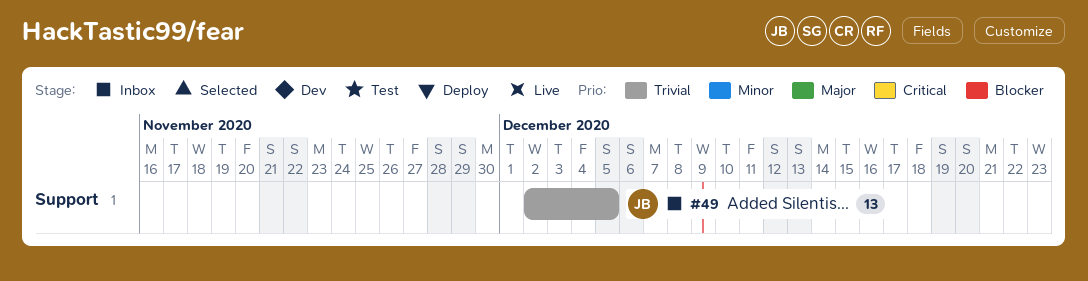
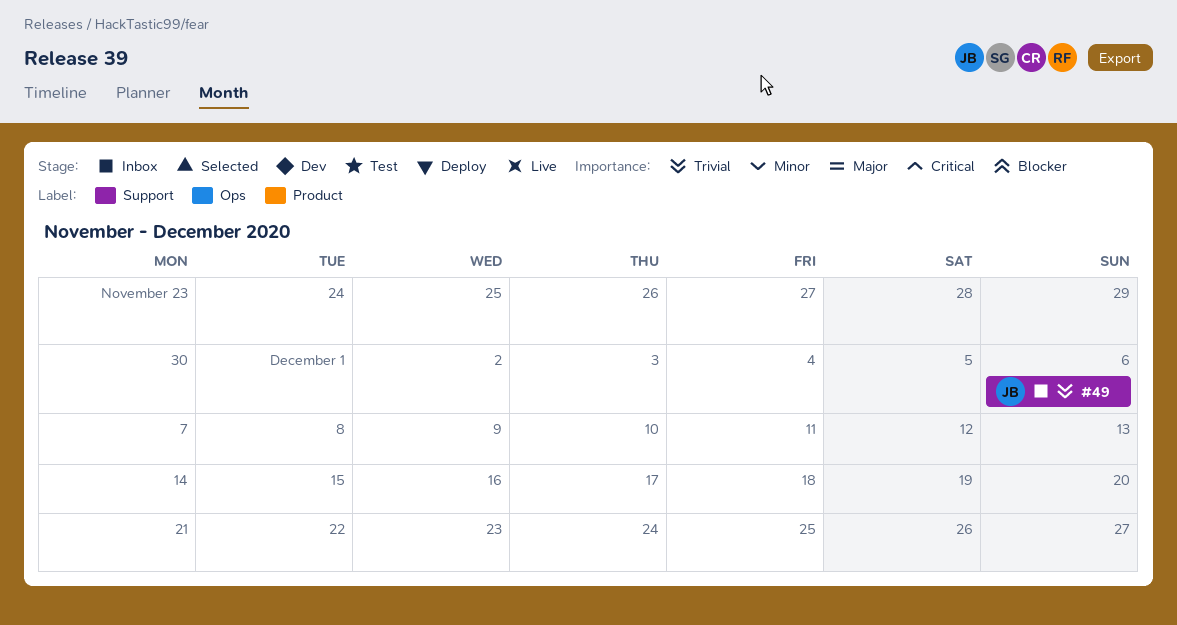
#49, start: Dec 2 -> Dec 6
#49, due: Dec 5 -> Dec 6

